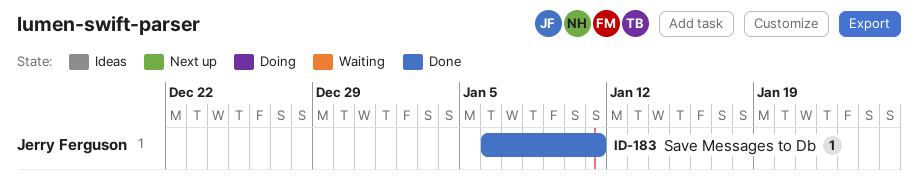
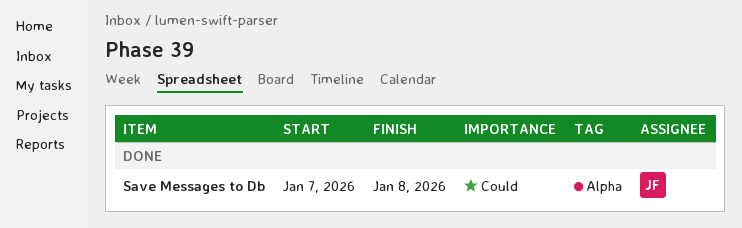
Save Messages to Db, start: Jan 6 -> Jan 7
Save Messages to Db, due: Jan 11 -> Jan 8

